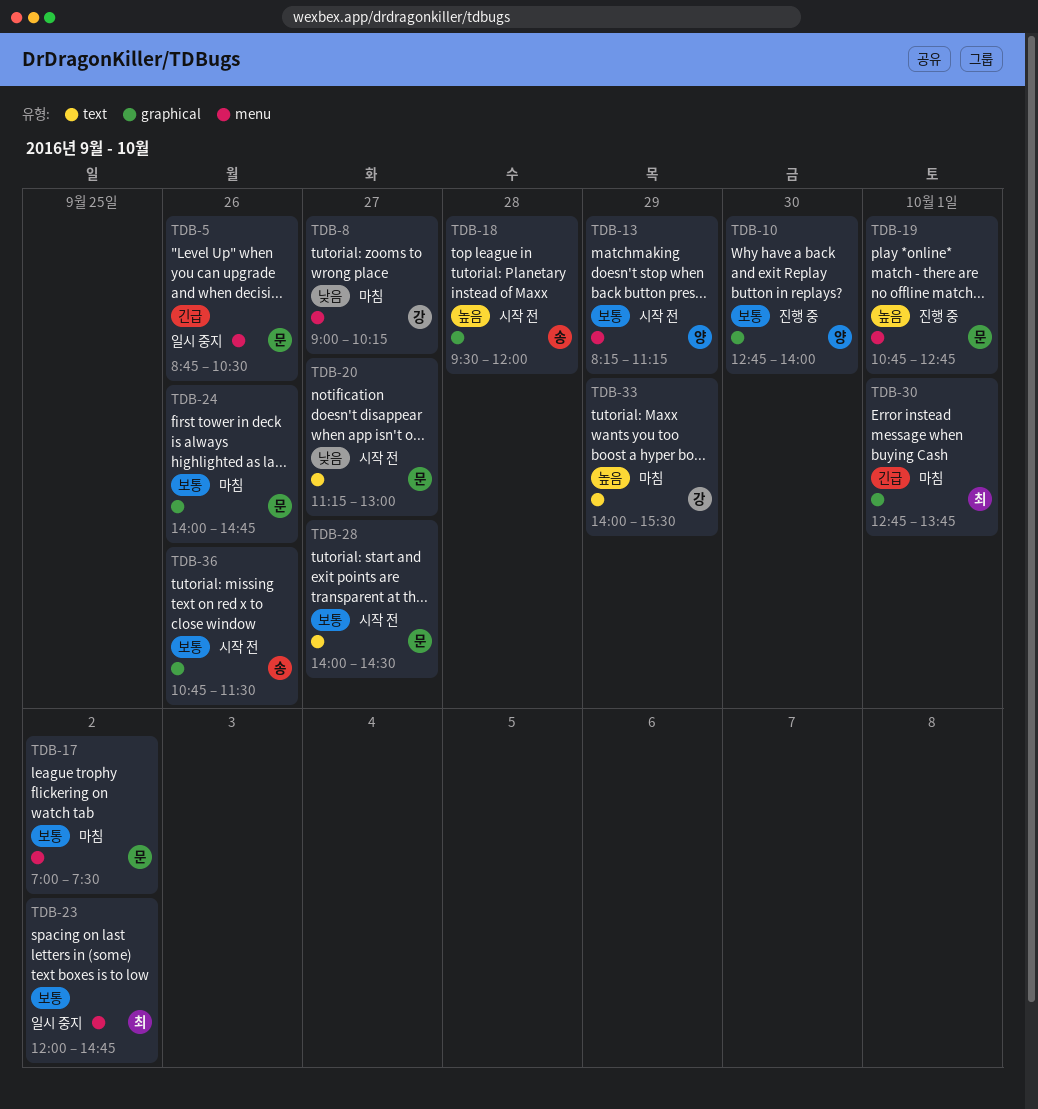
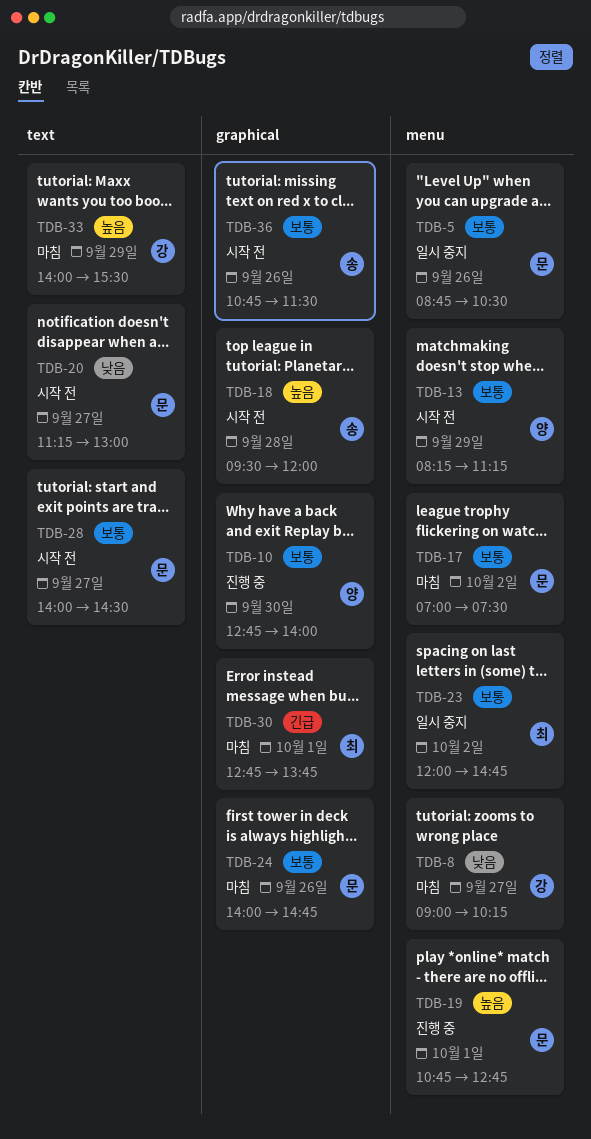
TDB-5, priority: 긴급 -> 보통

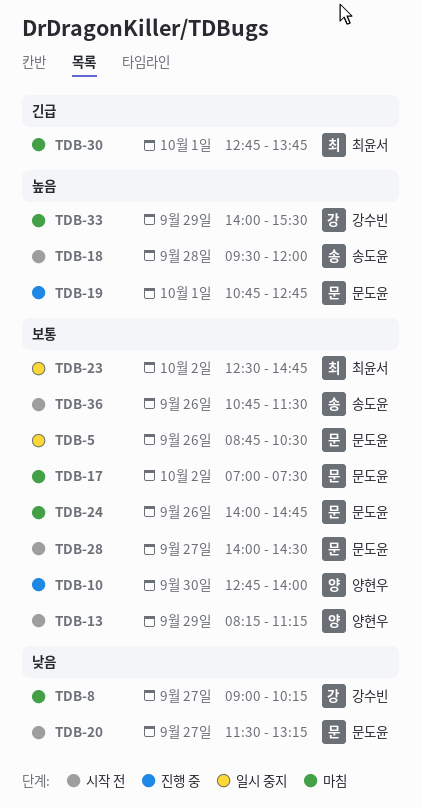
TDB-20, begins: 11:15 -> 11:30
TDB-20, ends: 13:00 -> 13:15
TDB-23, begins: 12:00 -> 12:30

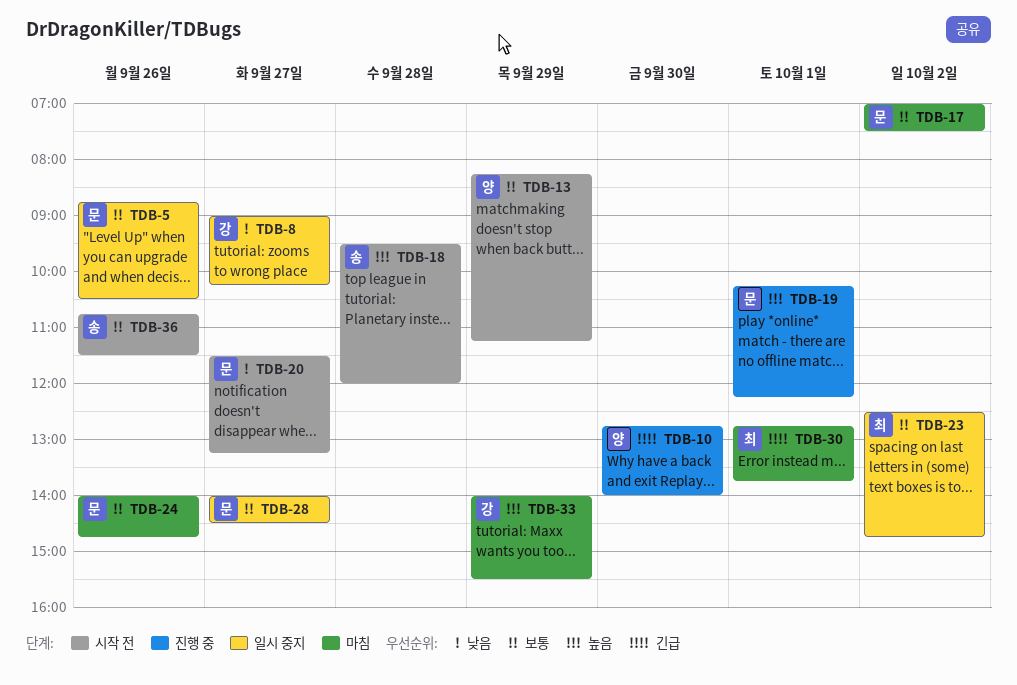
TDB-8, status: 마침 -> 일시 중지
TDB-10, priority: 보통 -> 긴급
TDB-19, begins: 10:45 -> 10:15
TDB-19, ends: 12:45 -> 12:15
TDB-28, status: 시작 전 -> 일시 중지

